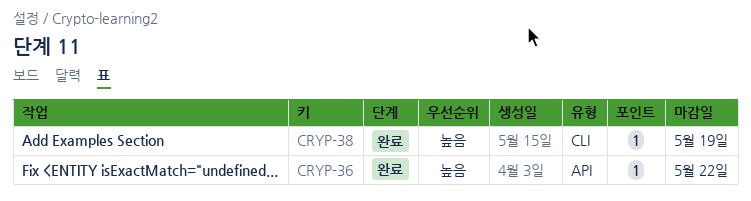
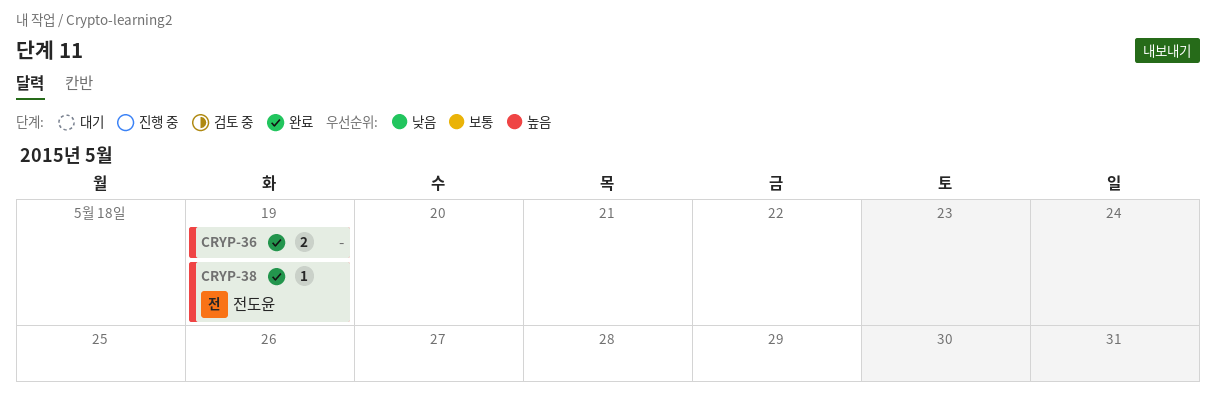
CRYP-36, estimate: 1 -> 2
CRYP-36, due: May 22 -> May 19

